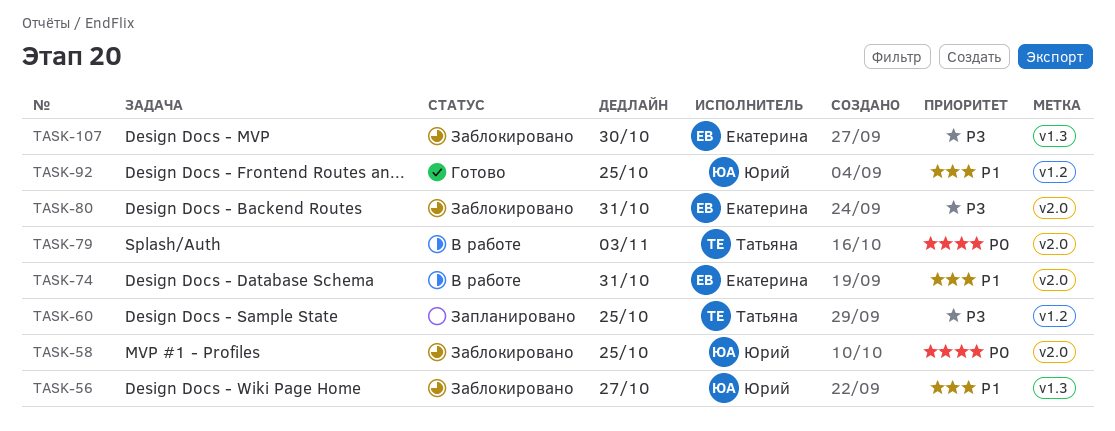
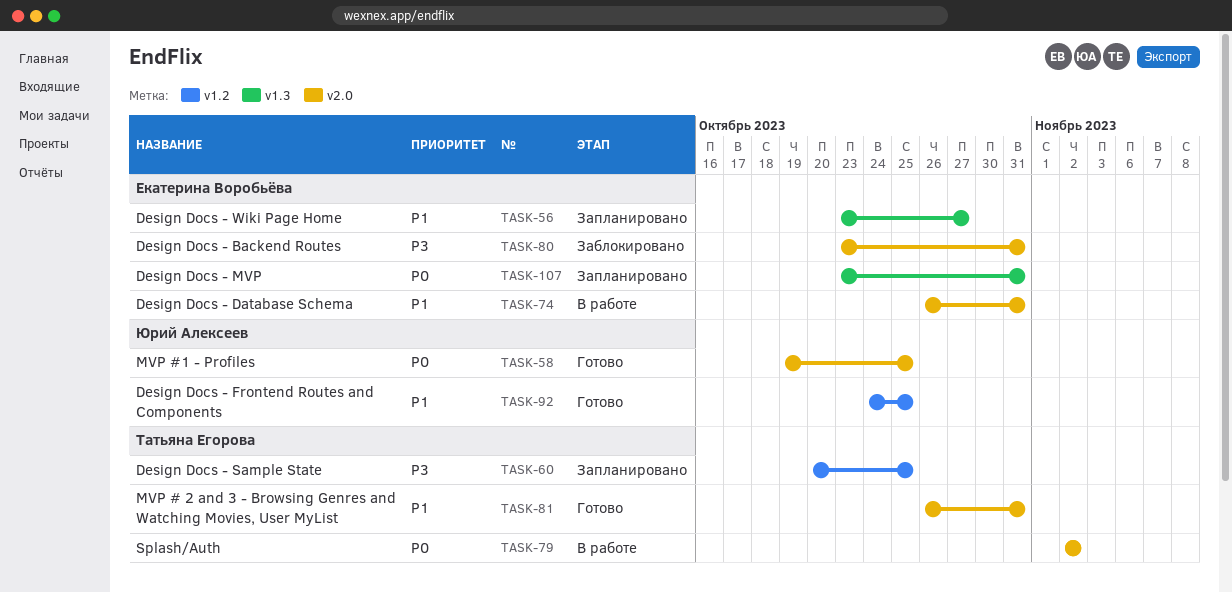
TASK-56, status: Заблокировано -> Запланировано
TASK-56, owner: Юрий Алексеев -> Екатерина Воробьёва
TASK-58, status: Заблокировано -> Готово
TASK-79, due: Nov 3 -> Nov 2
TASK-81: none -> present
TASK-107, status: Заблокировано -> Запланировано
TASK-107, priority: P3 -> P0
TASK-107, due: Oct 30 -> Oct 31

